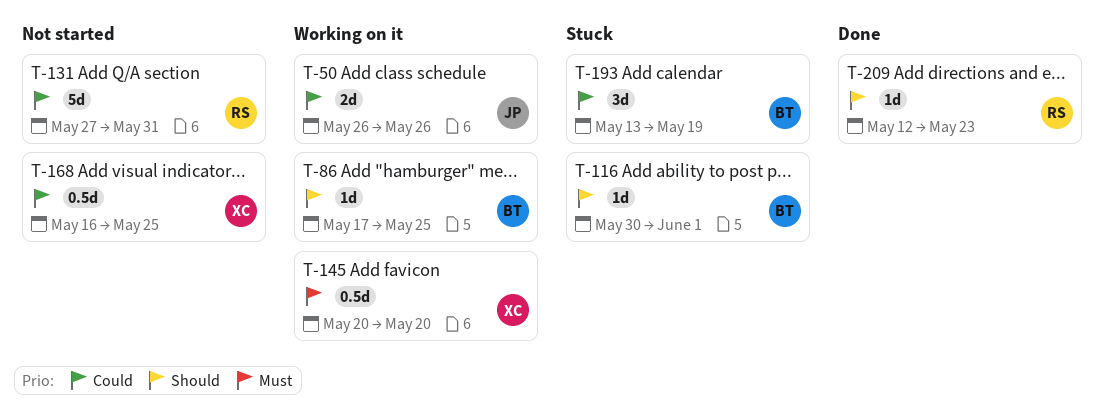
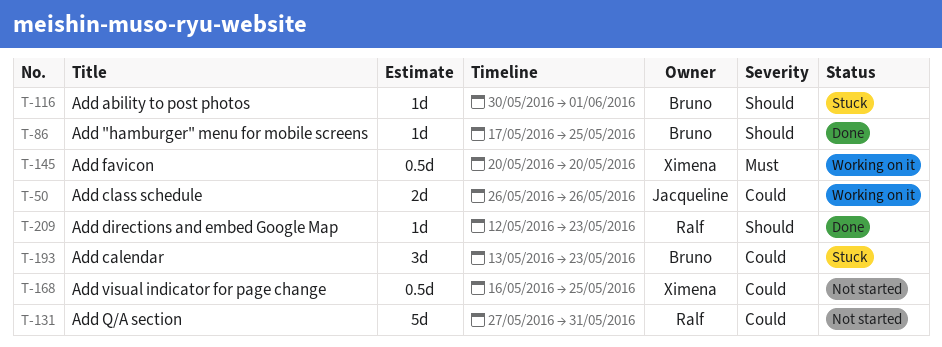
T-86, status: Working on it -> Done
T-193, due: May 19 -> May 23

